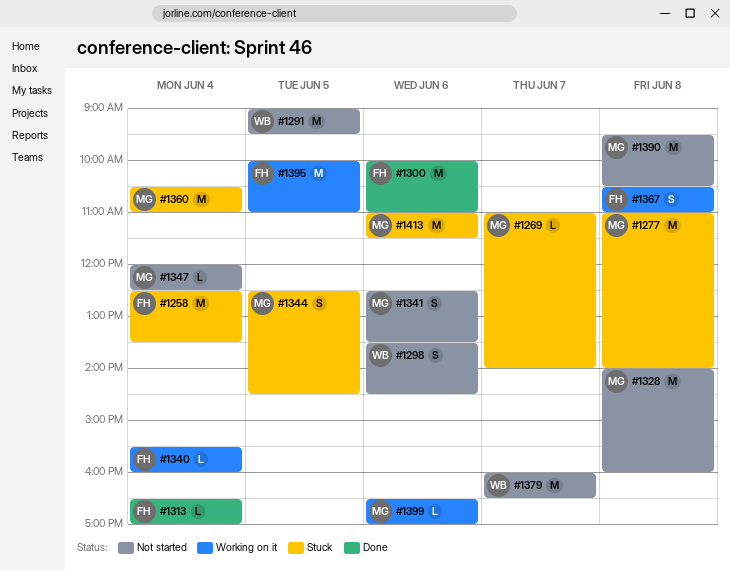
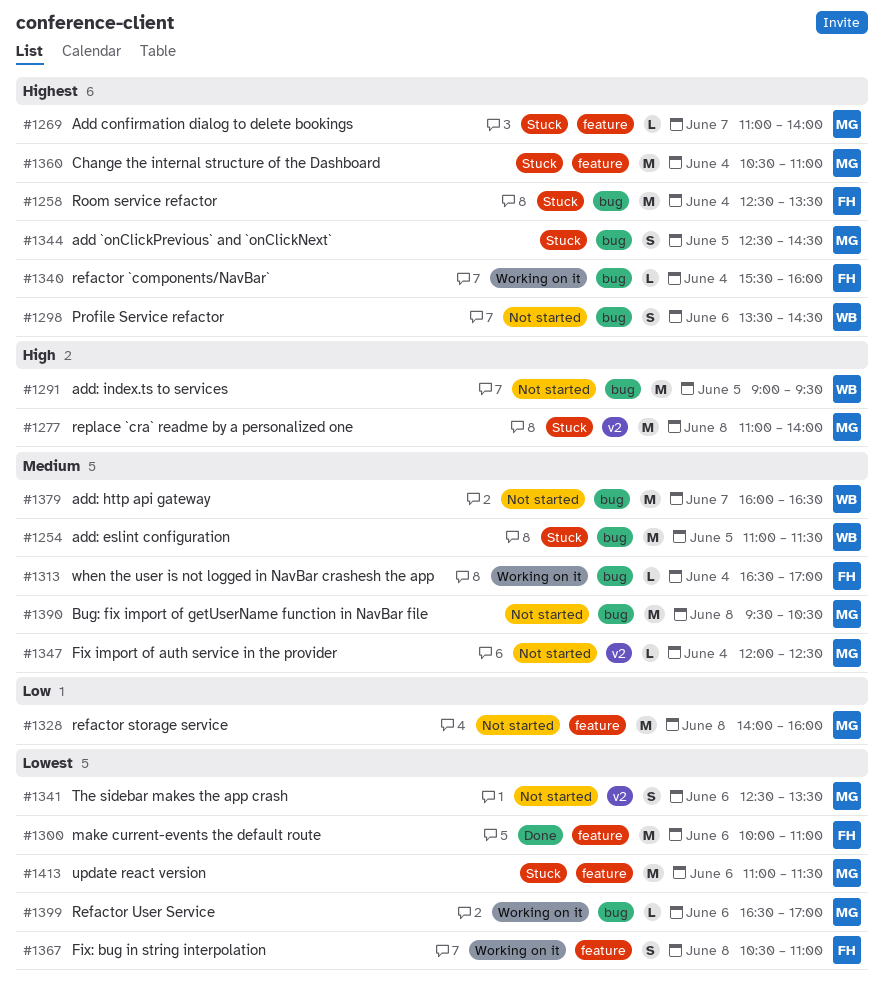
#1254: none -> present
#1313, status: Done -> Working on it
#1395: present -> none

